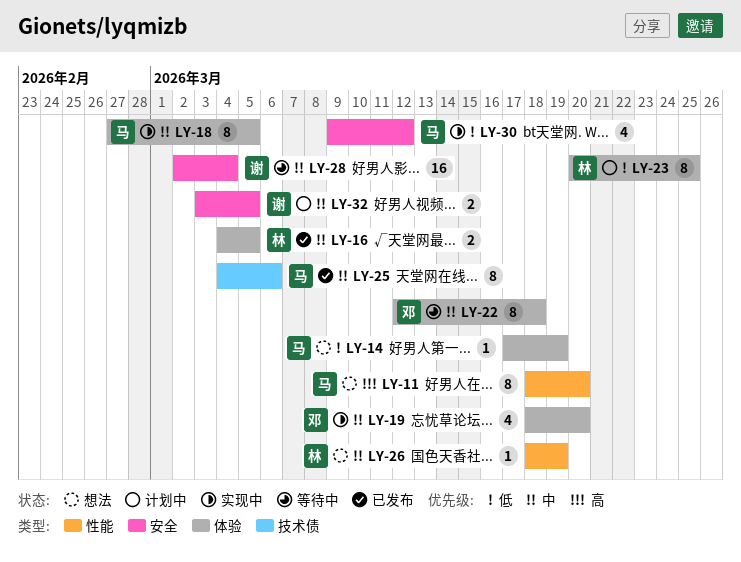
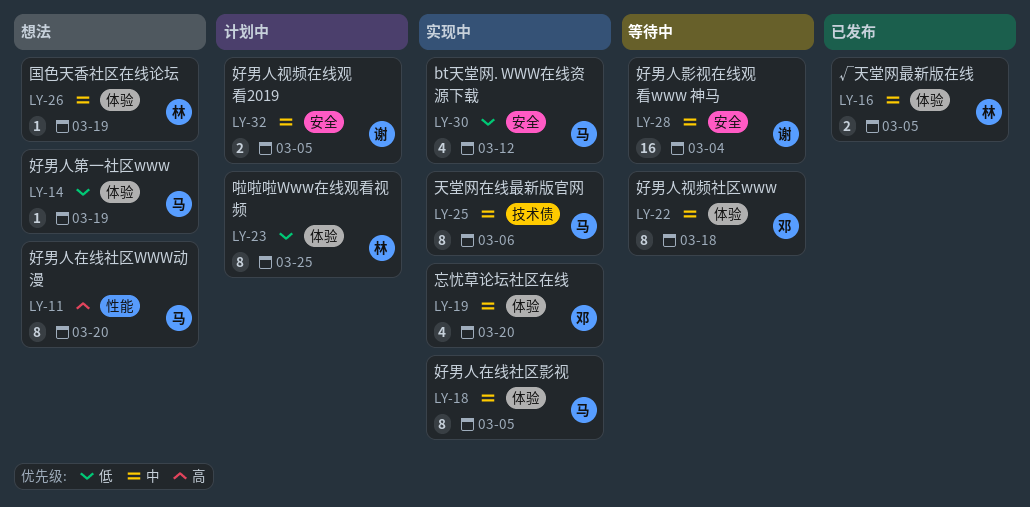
LY-25, status: 已发布 -> 实现中
LY-26, label: 性能 -> 体验

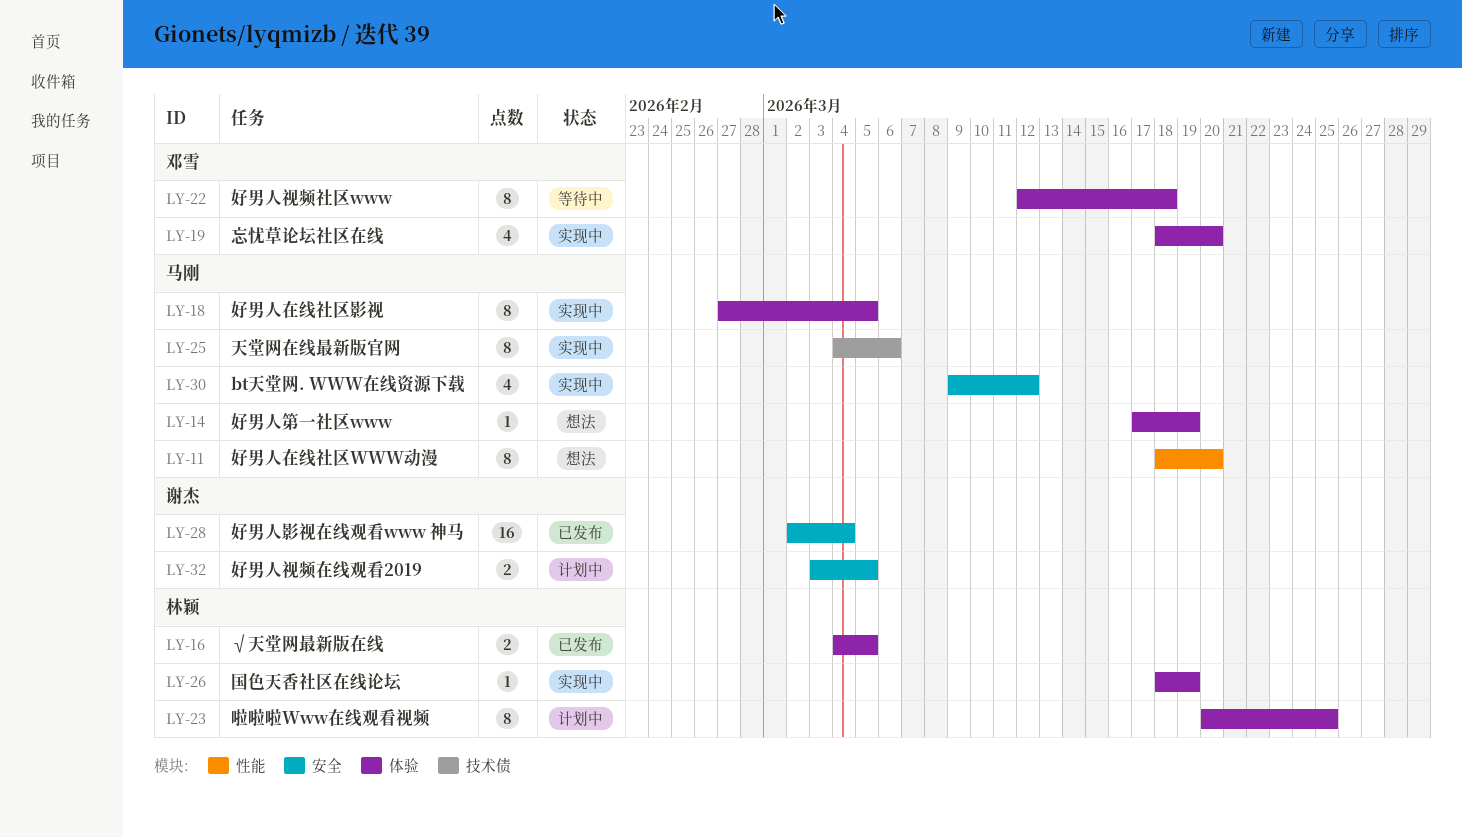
LY-26, status: 想法 -> 实现中
LY-28, status: 等待中 -> 已发布

